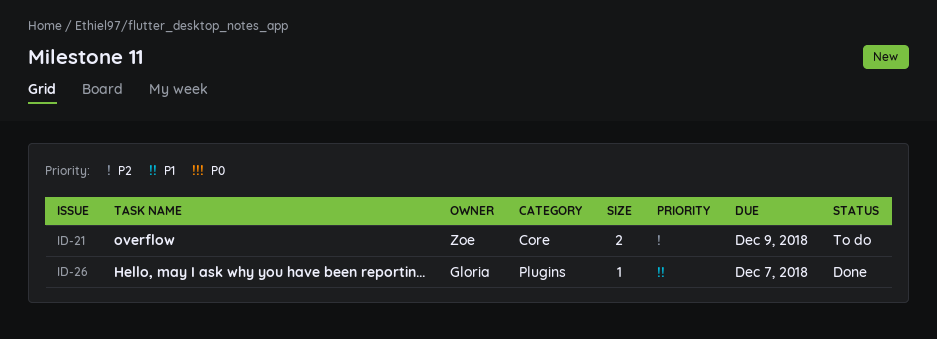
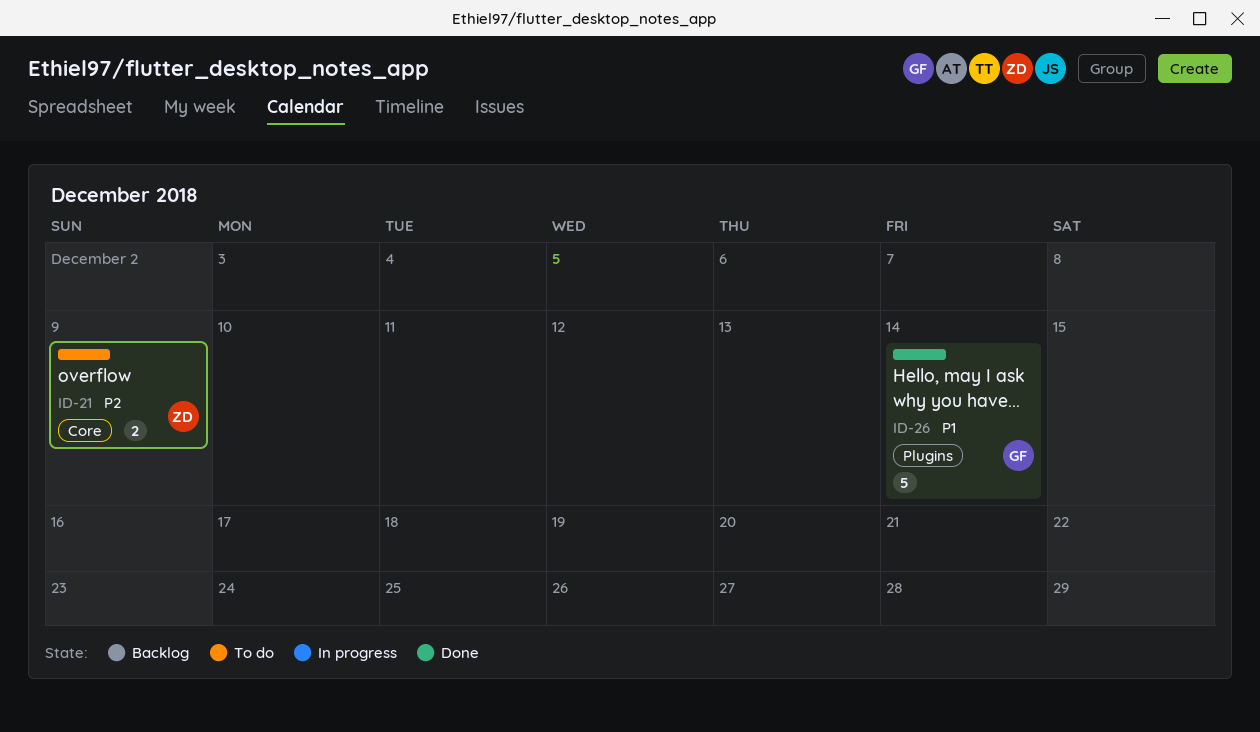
ID-26, estimate: 1 -> 5
ID-26, due: Dec 7 -> Dec 14

